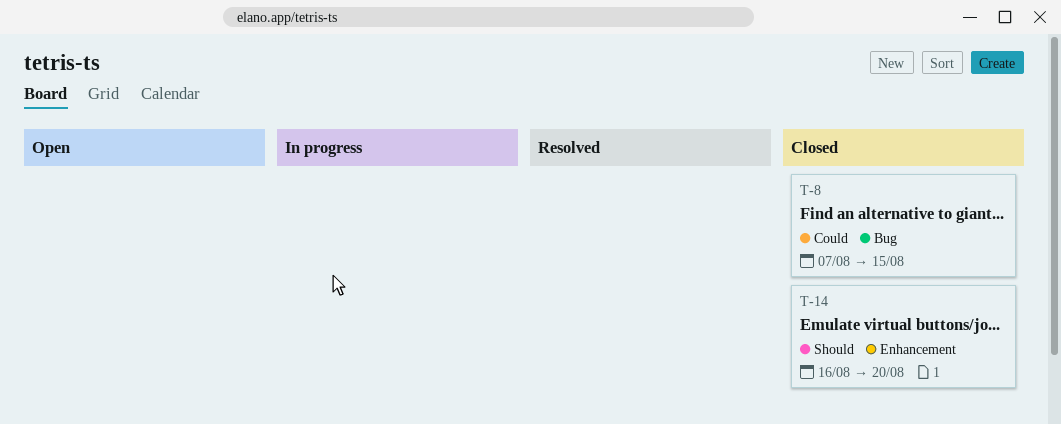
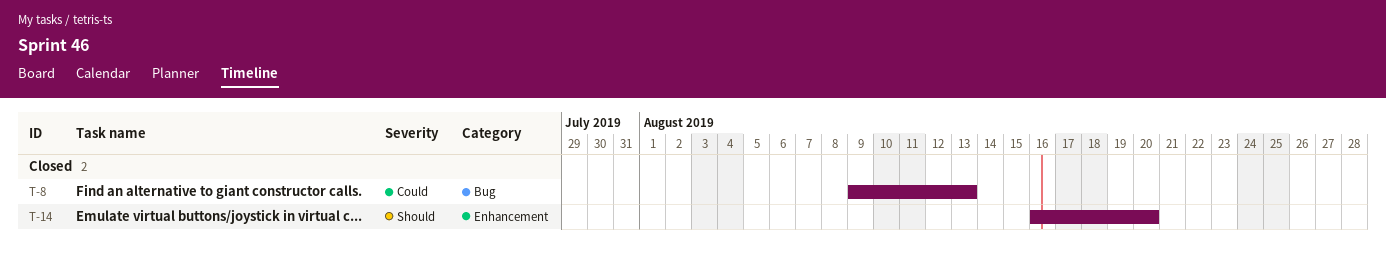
T-8, start: Aug 7 -> Aug 9
T-8, due: Aug 15 -> Aug 13

